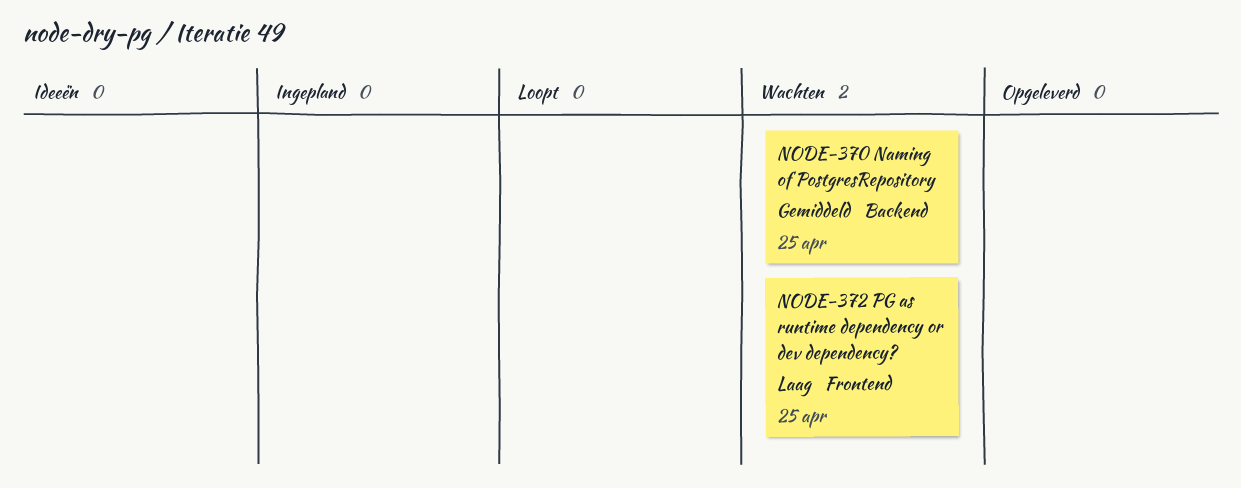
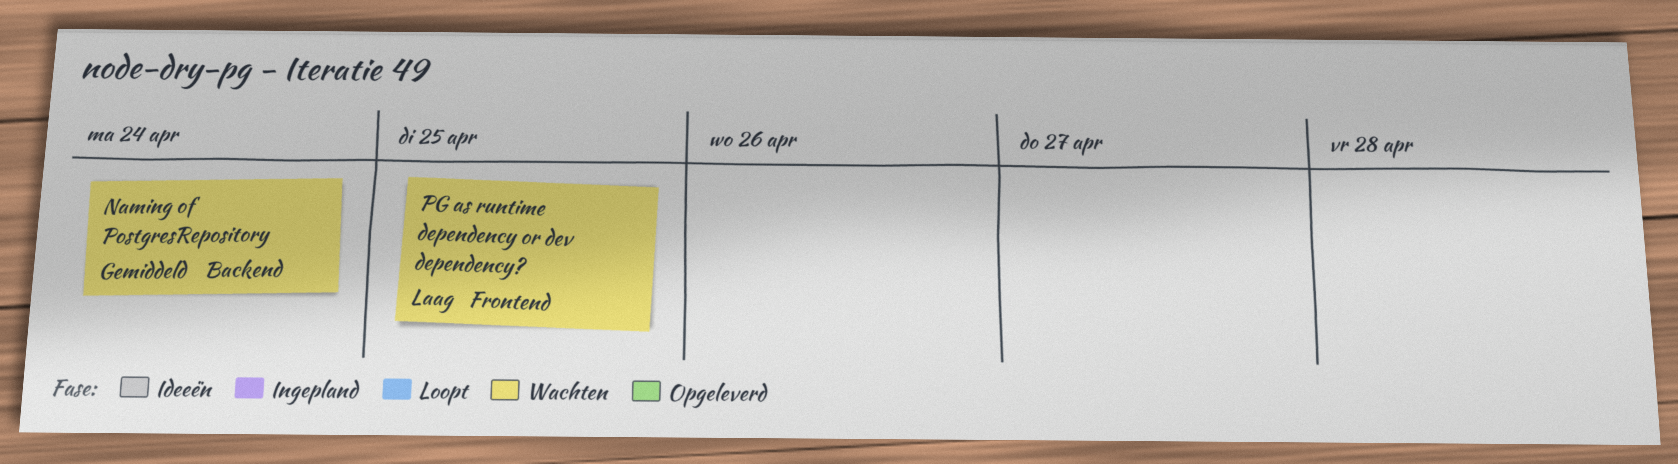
Naming of PostgresRepository, due: Apr 25 -> Apr 24

